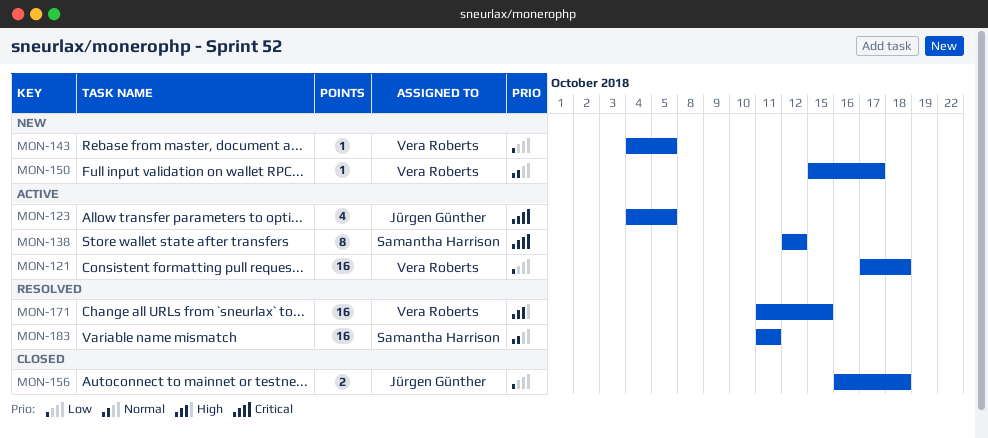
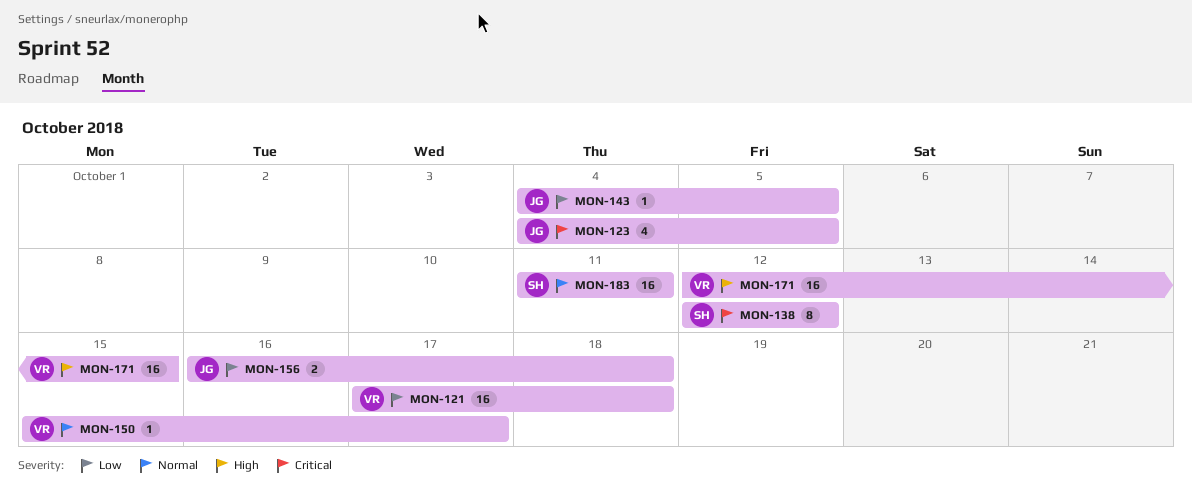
MON-143, owner: Vera Roberts -> Jürgen Günther
MON-171, start: Oct 11 -> Oct 12

